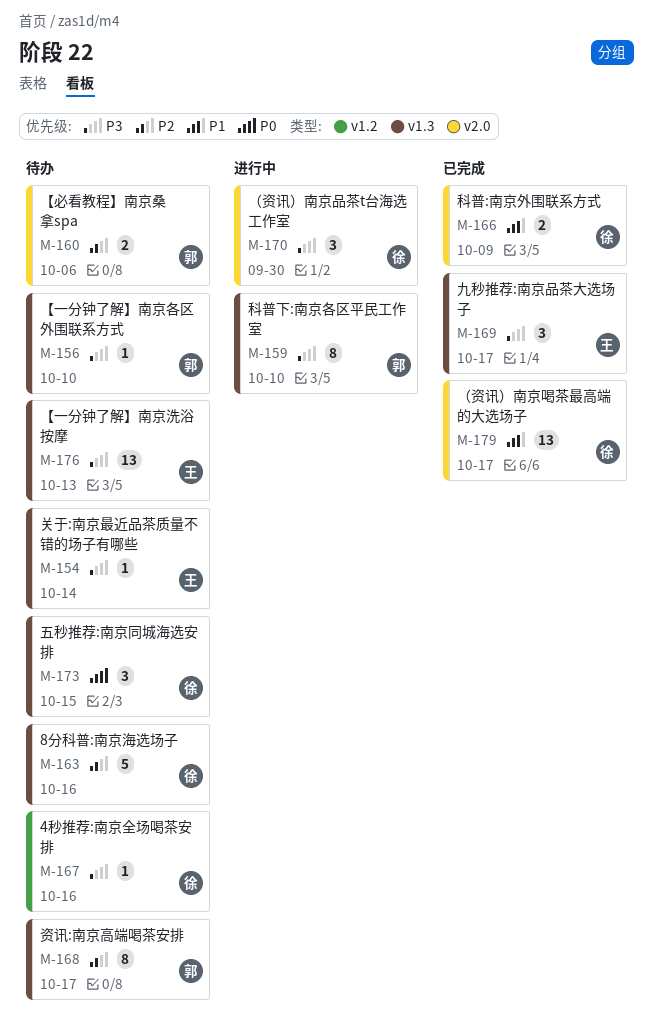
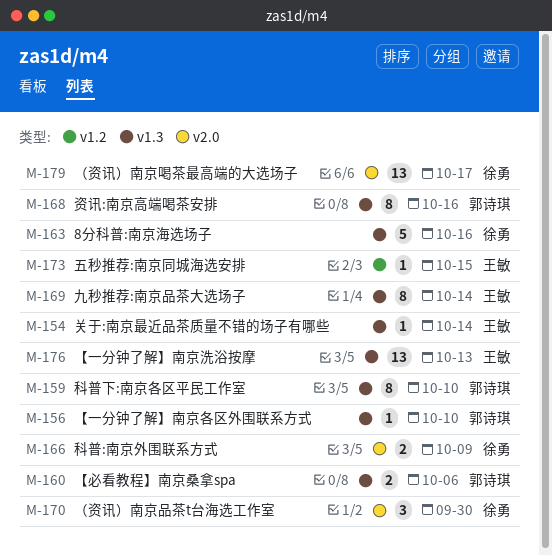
M-160, label: v2.0 -> v1.3
M-167: present -> none
M-168, due: Oct 17 -> Oct 16
M-169, estimate: 3 -> 8
M-169, due: Oct 17 -> Oct 14
M-173, owner: 徐勇 -> 王敏
M-173, label: v1.3 -> v1.2
M-173, estimate: 3 -> 1

